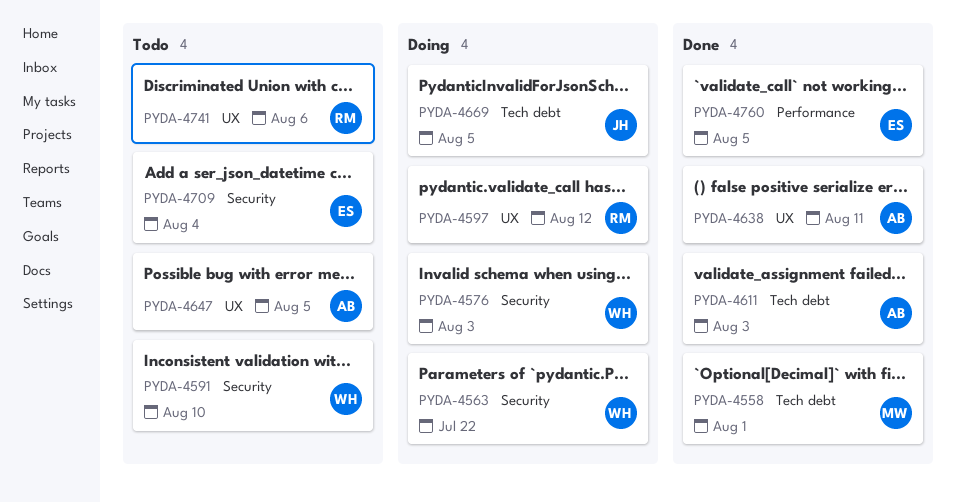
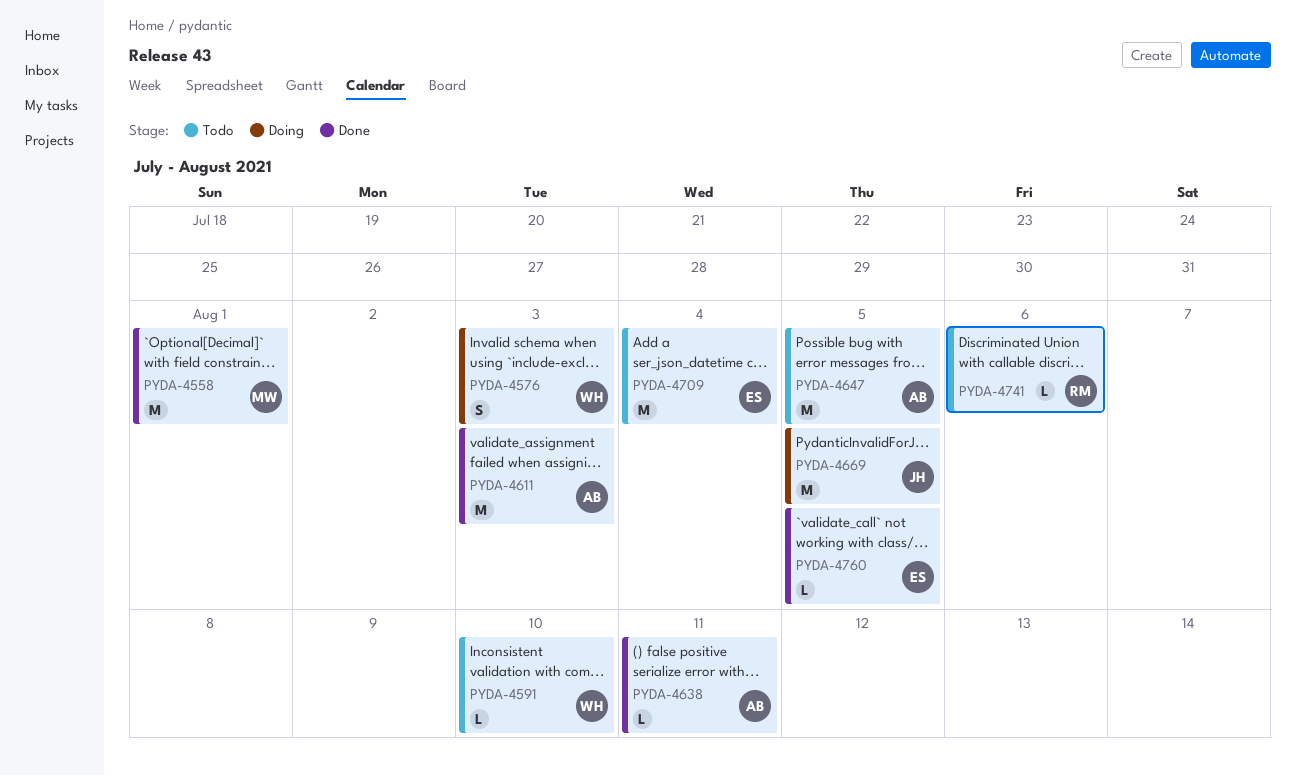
PYDA-4563: present -> none
PYDA-4597: present -> none

